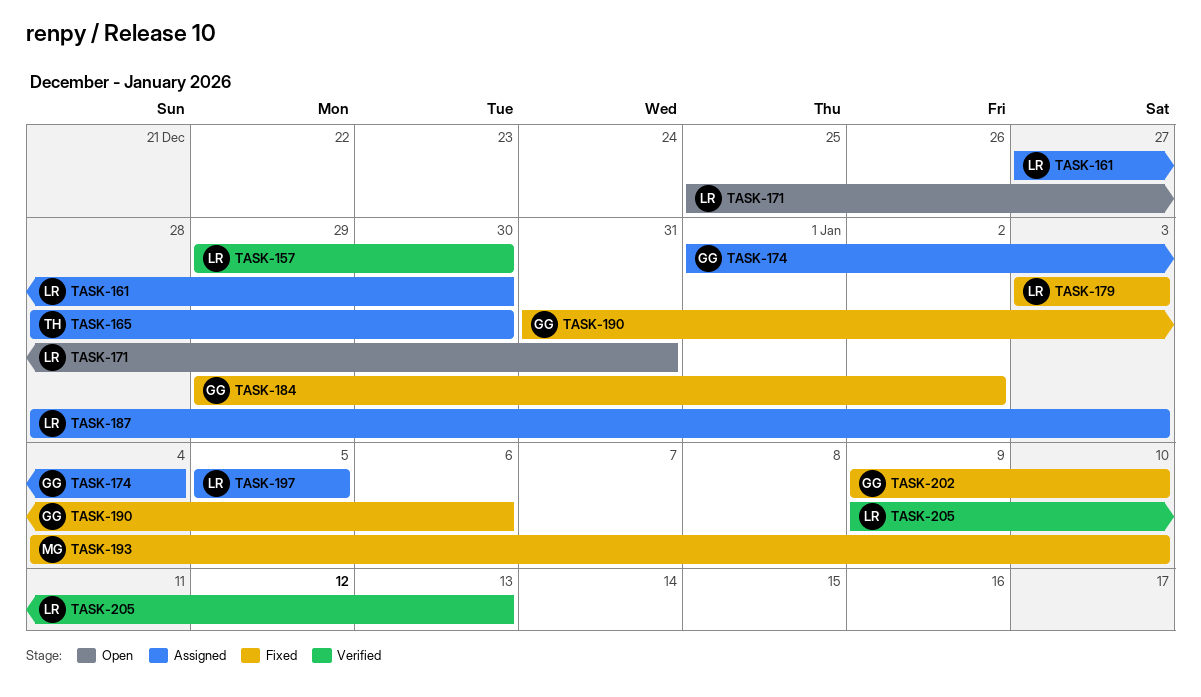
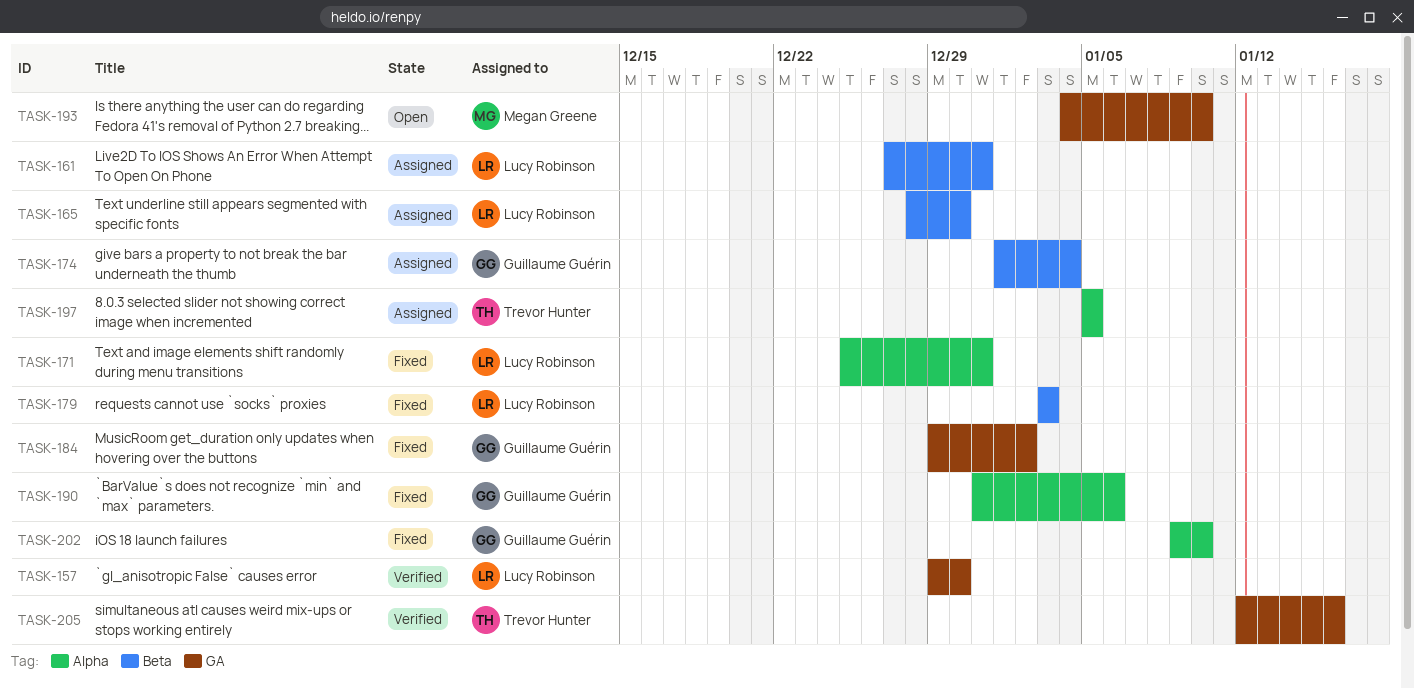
TASK-161, due: Dec 30 -> Dec 31
TASK-165, owner: Trevor Hunter -> Lucy Robinson
TASK-171, status: Open -> Fixed
TASK-187: present -> none
TASK-193, status: Fixed -> Open
TASK-197, owner: Lucy Robinson -> Trevor Hunter
TASK-205, owner: Lucy Robinson -> Trevor Hunter
TASK-205, start: Jan 9 -> Jan 12
TASK-205, due: Jan 13 -> Jan 16

